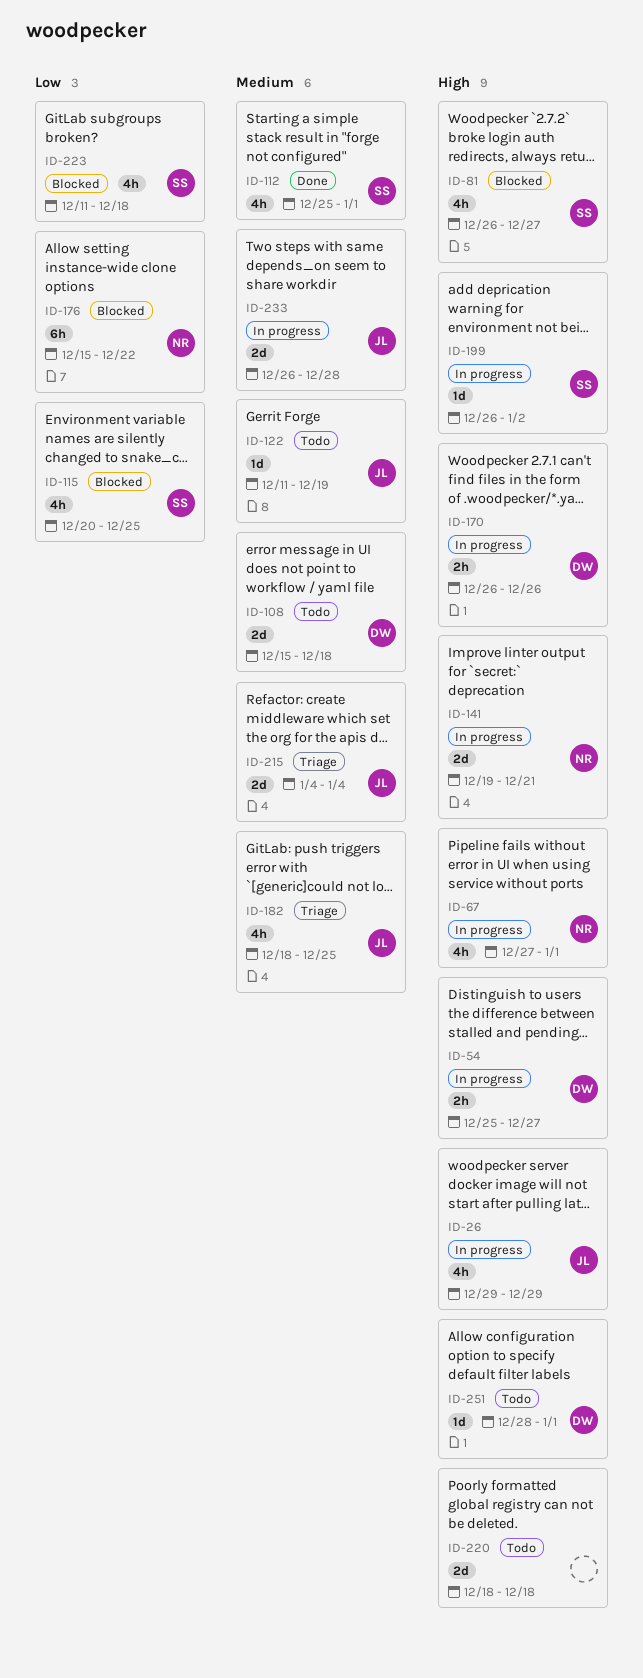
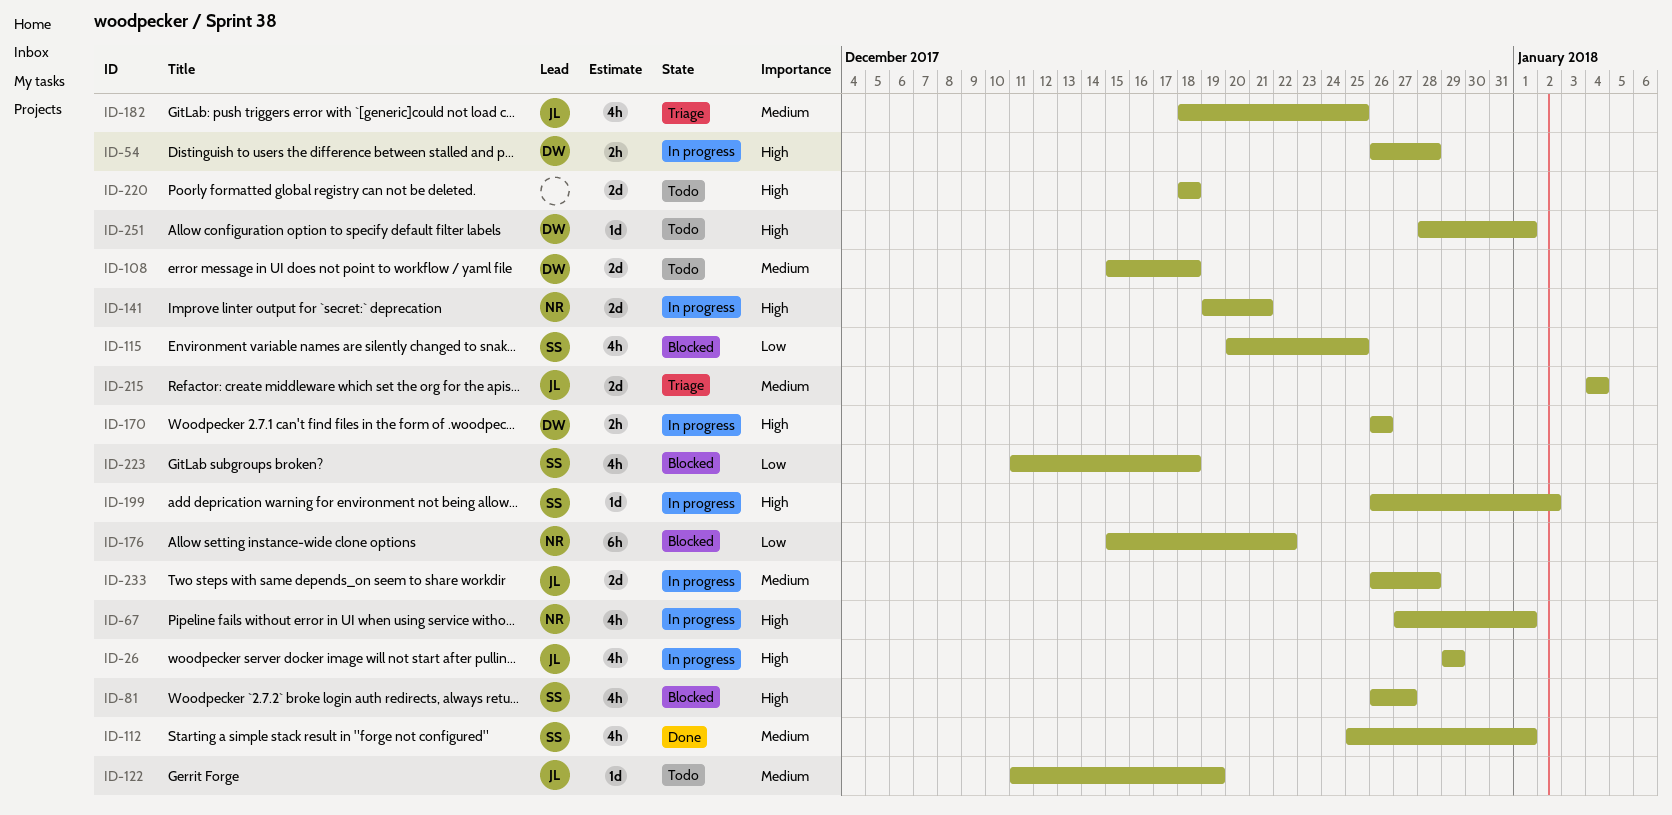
ID-54, start: Dec 25 -> Dec 26
ID-54, due: Dec 27 -> Dec 28

